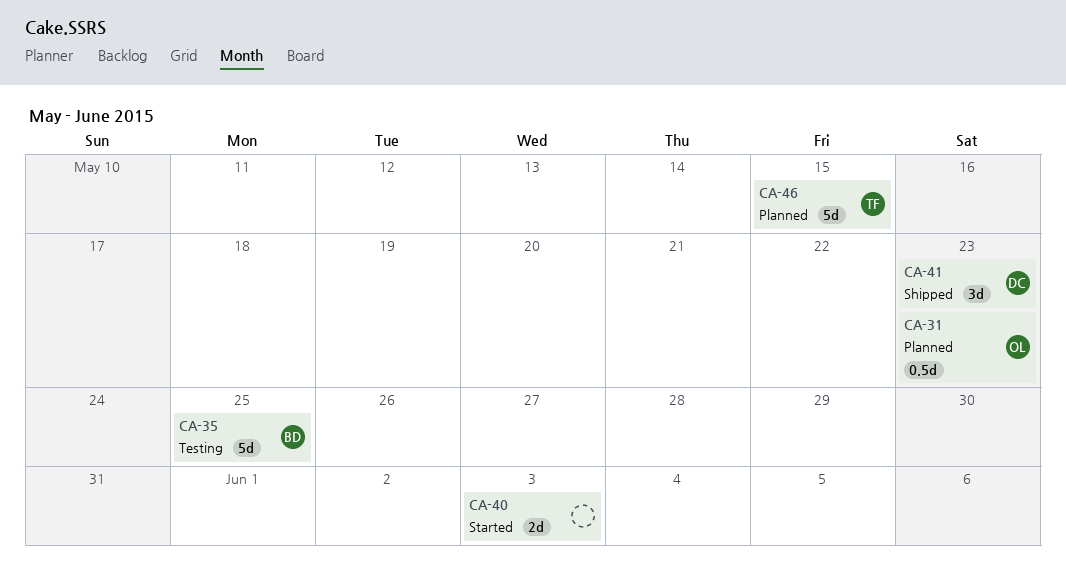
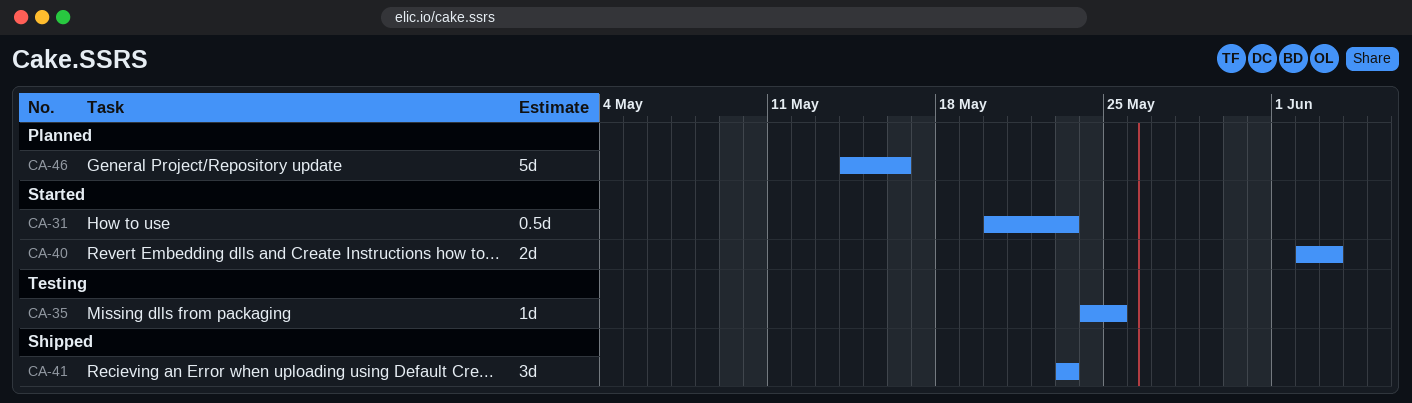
CA-31, status: Planned -> Started
CA-35, estimate: 5d -> 1d
CA-46, due: May 15 -> May 16

